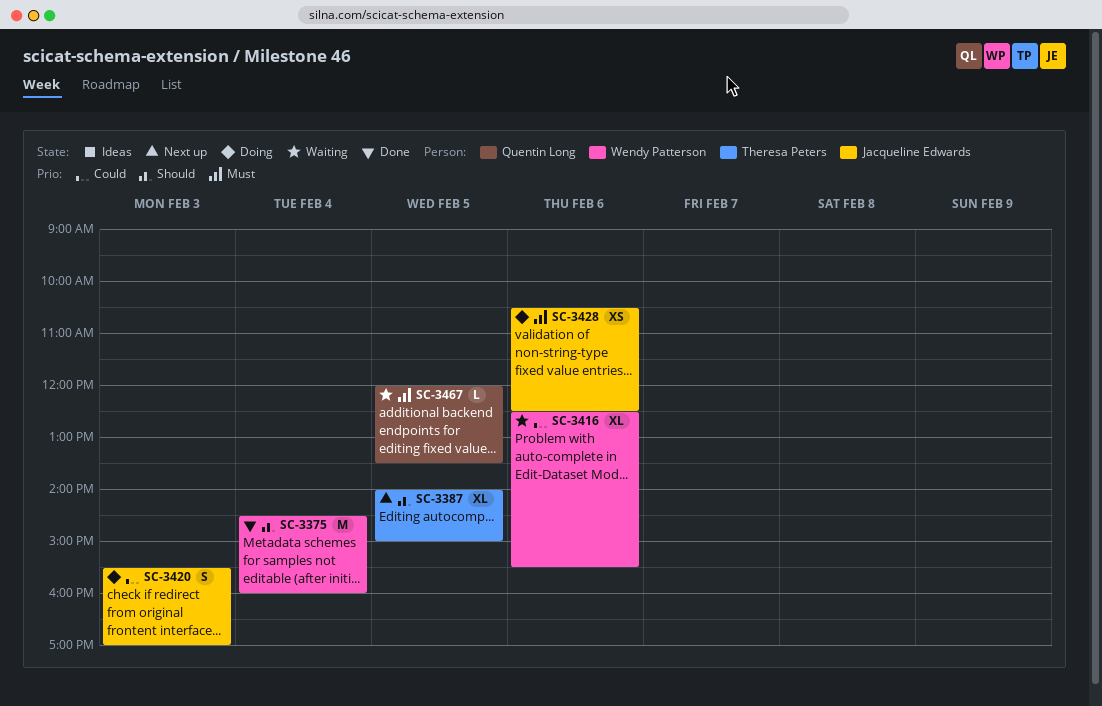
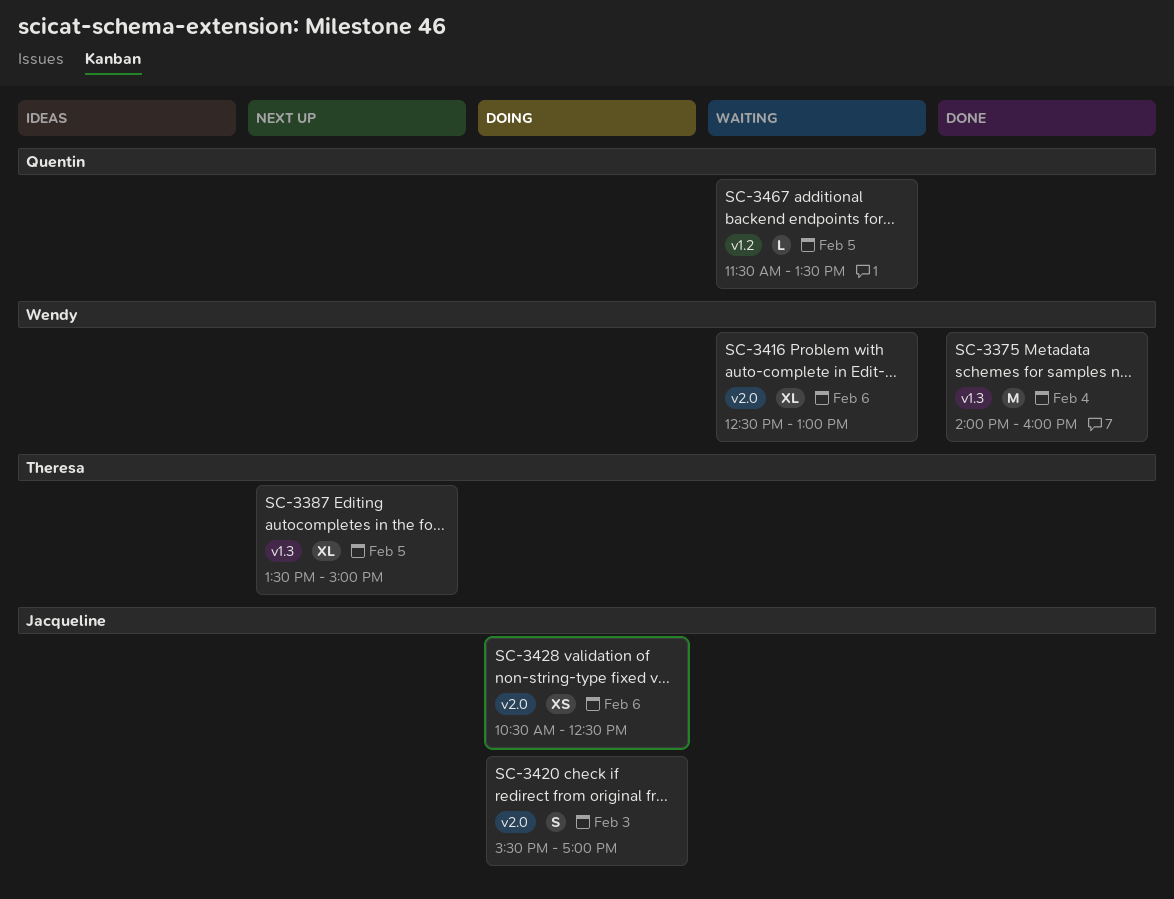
SC-3375, begins: 14:30 -> 14:00
SC-3387, begins: 14:00 -> 13:30
SC-3416, ends: 15:30 -> 13:00
SC-3467, begins: 12:00 -> 11:30

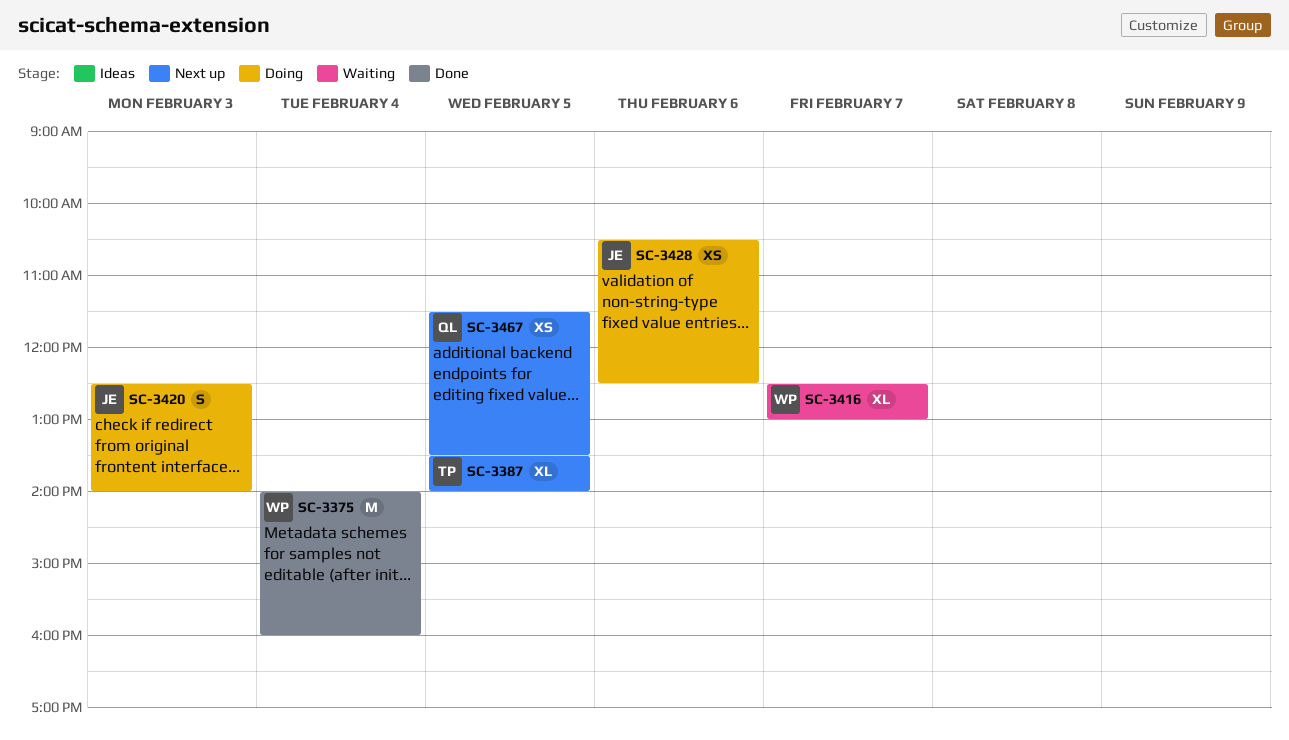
SC-3387, ends: 15:00 -> 14:00
SC-3416, day: Feb 6 -> Feb 7
SC-3420, begins: 15:30 -> 12:30
SC-3420, ends: 17:00 -> 14:00
SC-3467, status: Waiting -> Next up
SC-3467, estimate: L -> XS

